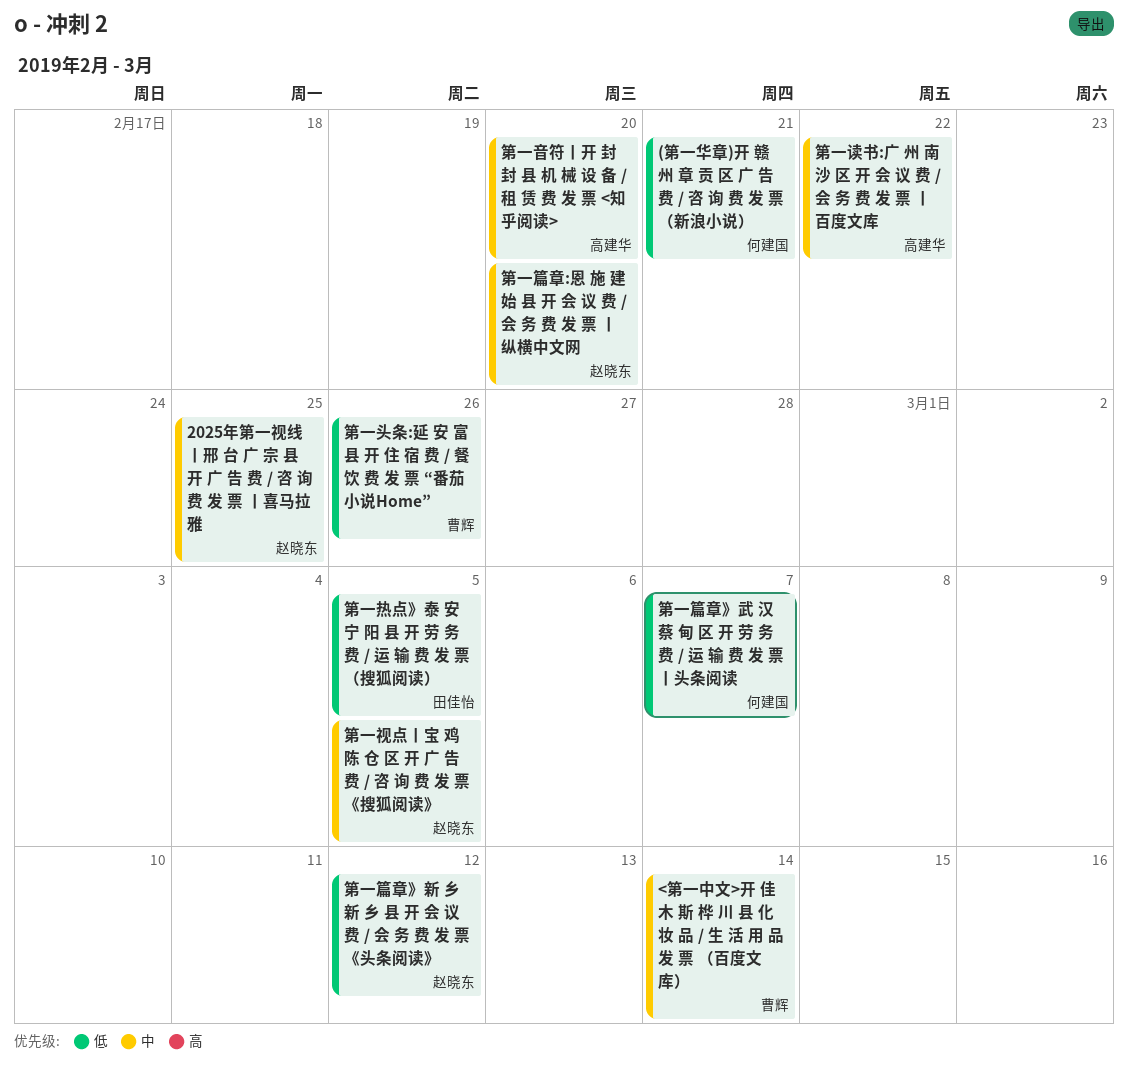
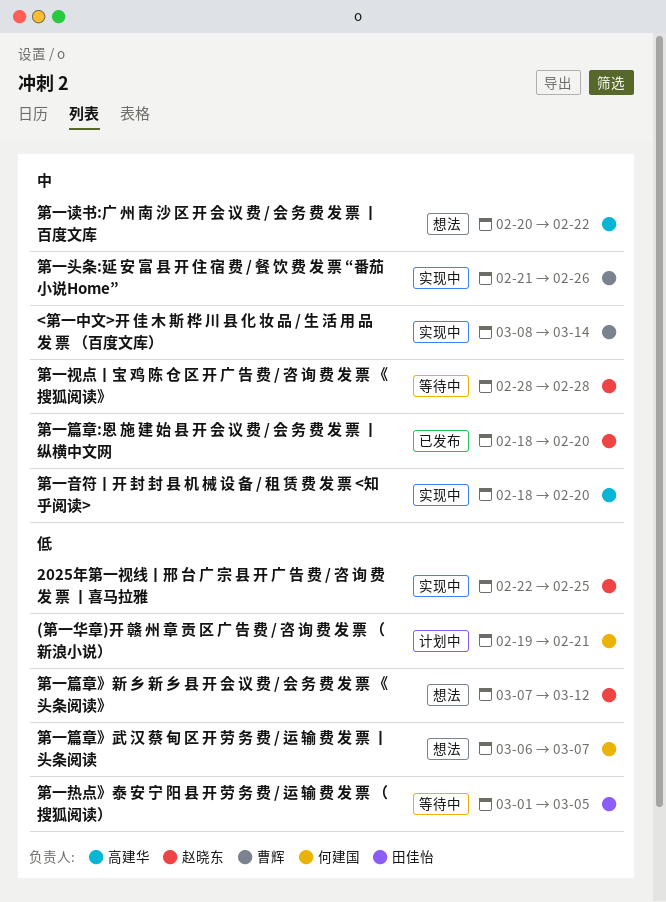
2025年第一视线丨邢 台 广 宗 县 开 广 告 费 / 咨 询 费 发 票 丨喜马拉雅, priority: 中 -> 低
第一头条:延 安 富 县 开 住 宿 费 / 餐 饮 费 发 票 “番茄小说Home”, priority: 低 -> 中
第一视点丨宝 鸡 陈 仓 区 开 广 告 费 / 咨 询 费 发 票 《搜狐阅读》, due: Mar 5 -> Feb 28

